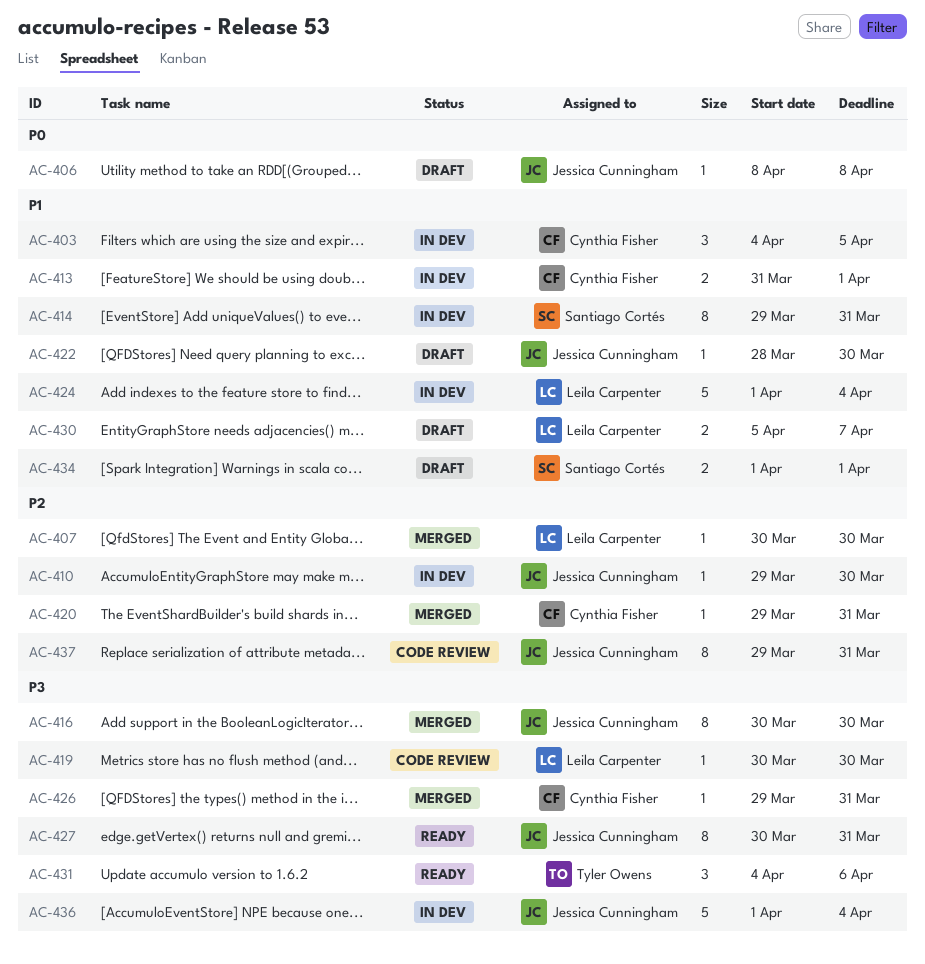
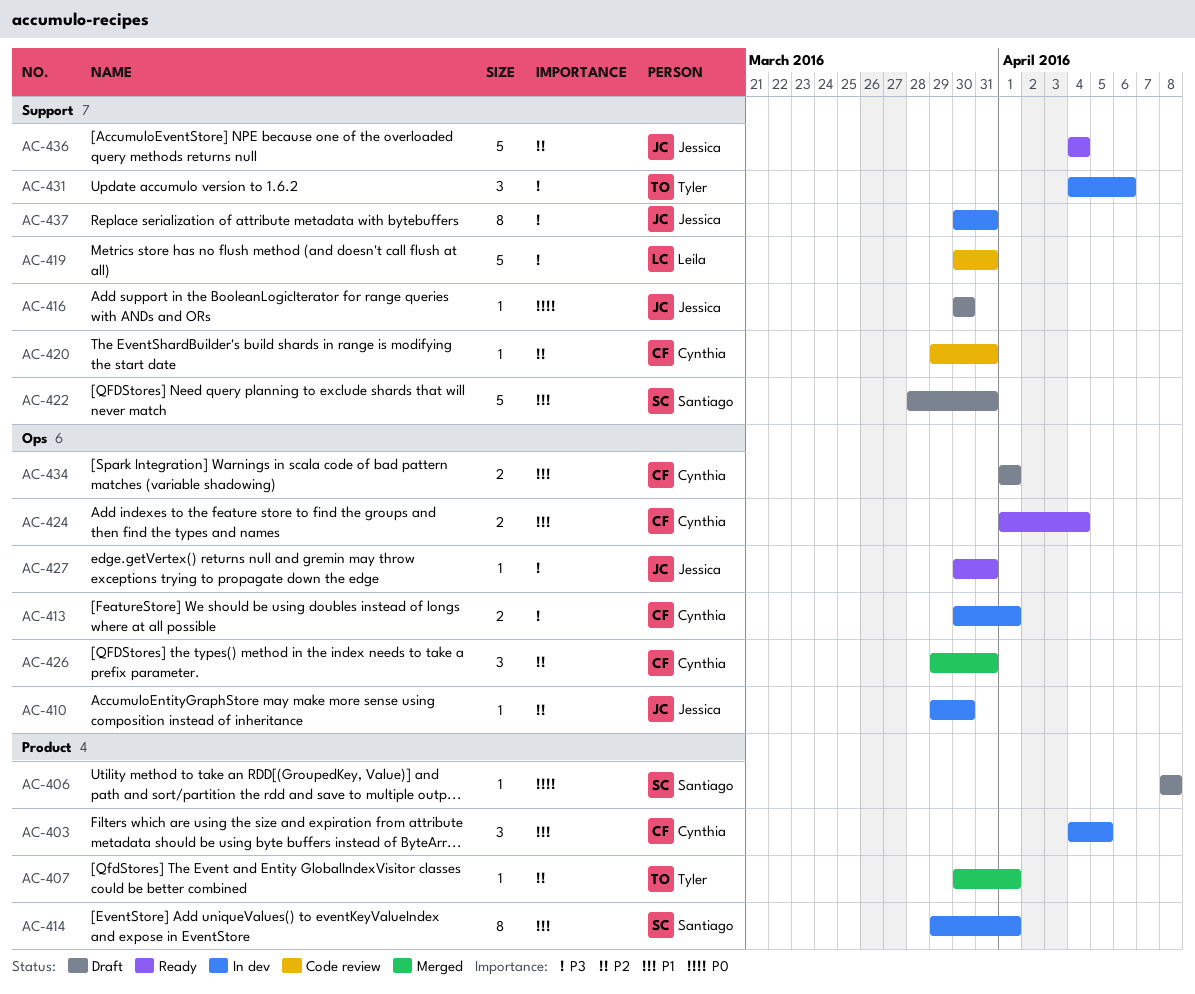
AC-406, owner: Jessica Cunningham -> Santiago Cortés
AC-407, owner: Leila Carpenter -> Tyler Owens
AC-407, due: Mar 30 -> Apr 1
AC-413, priority: P1 -> P3
AC-413, start: Mar 31 -> Mar 30
AC-414, due: Mar 31 -> Apr 1
AC-416, status: Merged -> Draft
AC-416, priority: P3 -> P0
AC-416, estimate: 8 -> 1
AC-419, estimate: 1 -> 5
AC-419, due: Mar 30 -> Mar 31
AC-420, status: Merged -> Code review
AC-422, owner: Jessica Cunningham -> Santiago Cortés
AC-422, estimate: 1 -> 5
AC-422, due: Mar 30 -> Mar 31
AC-424, status: In dev -> Ready
AC-424, owner: Leila Carpenter -> Cynthia Fisher
AC-424, estimate: 5 -> 2
AC-426, priority: P3 -> P2
AC-426, estimate: 1 -> 3
AC-427, estimate: 8 -> 1
AC-430: present -> none
AC-431, status: Ready -> In dev
AC-434, owner: Santiago Cortés -> Cynthia Fisher
AC-436, status: In dev -> Ready
AC-436, priority: P3 -> P2
AC-436, start: Apr 1 -> Apr 4
AC-437, status: Code review -> In dev
AC-437, priority: P2 -> P3
AC-437, start: Mar 29 -> Mar 30

